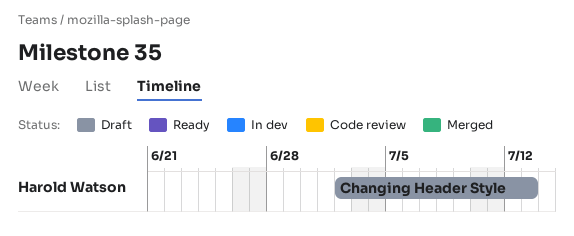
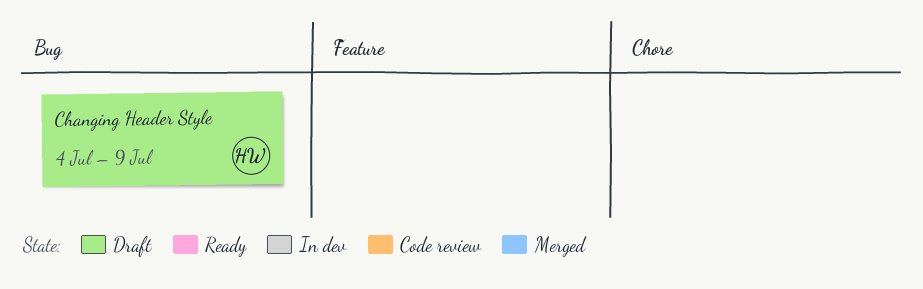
Changing Header Style, start: Jul 2 -> Jul 4
Changing Header Style, due: Jul 13 -> Jul 9

